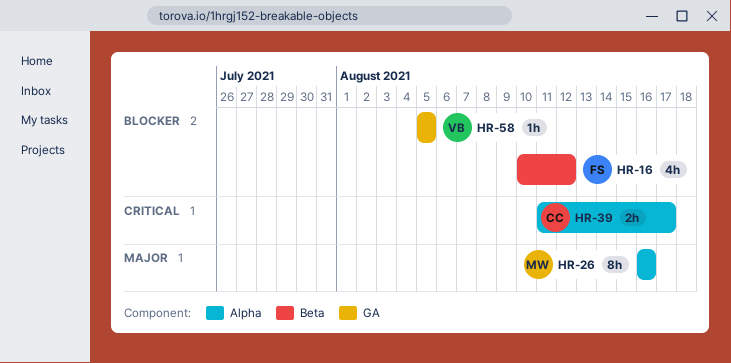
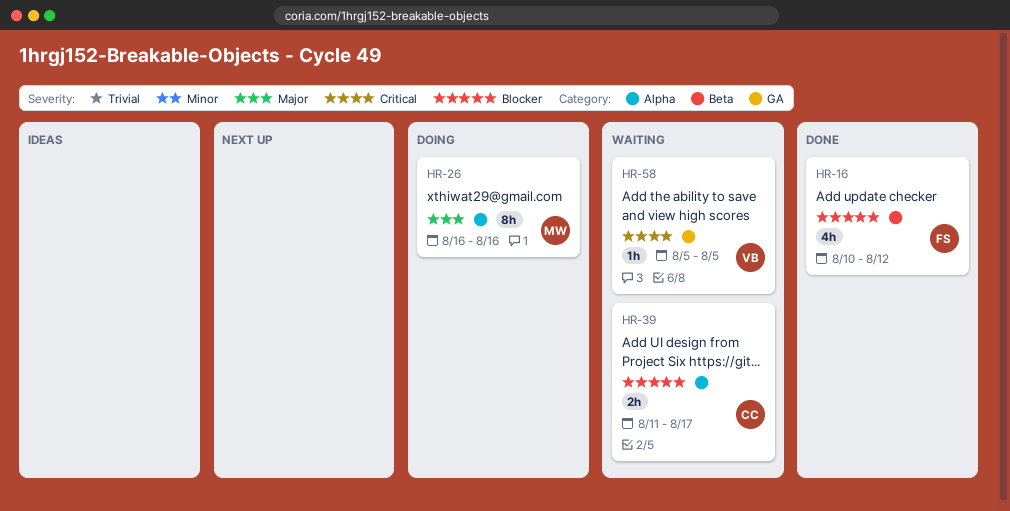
HR-39, priority: Critical -> Blocker
HR-58, priority: Blocker -> Critical

